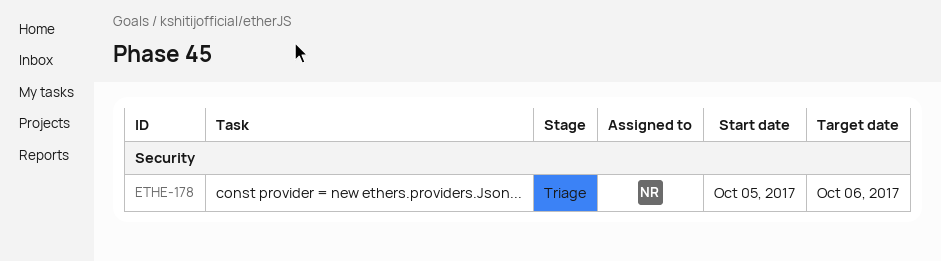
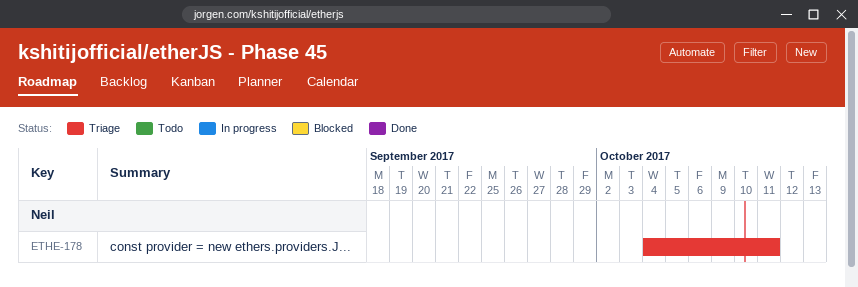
ETHE-178, start: Oct 5 -> Oct 4
ETHE-178, due: Oct 6 -> Oct 11

